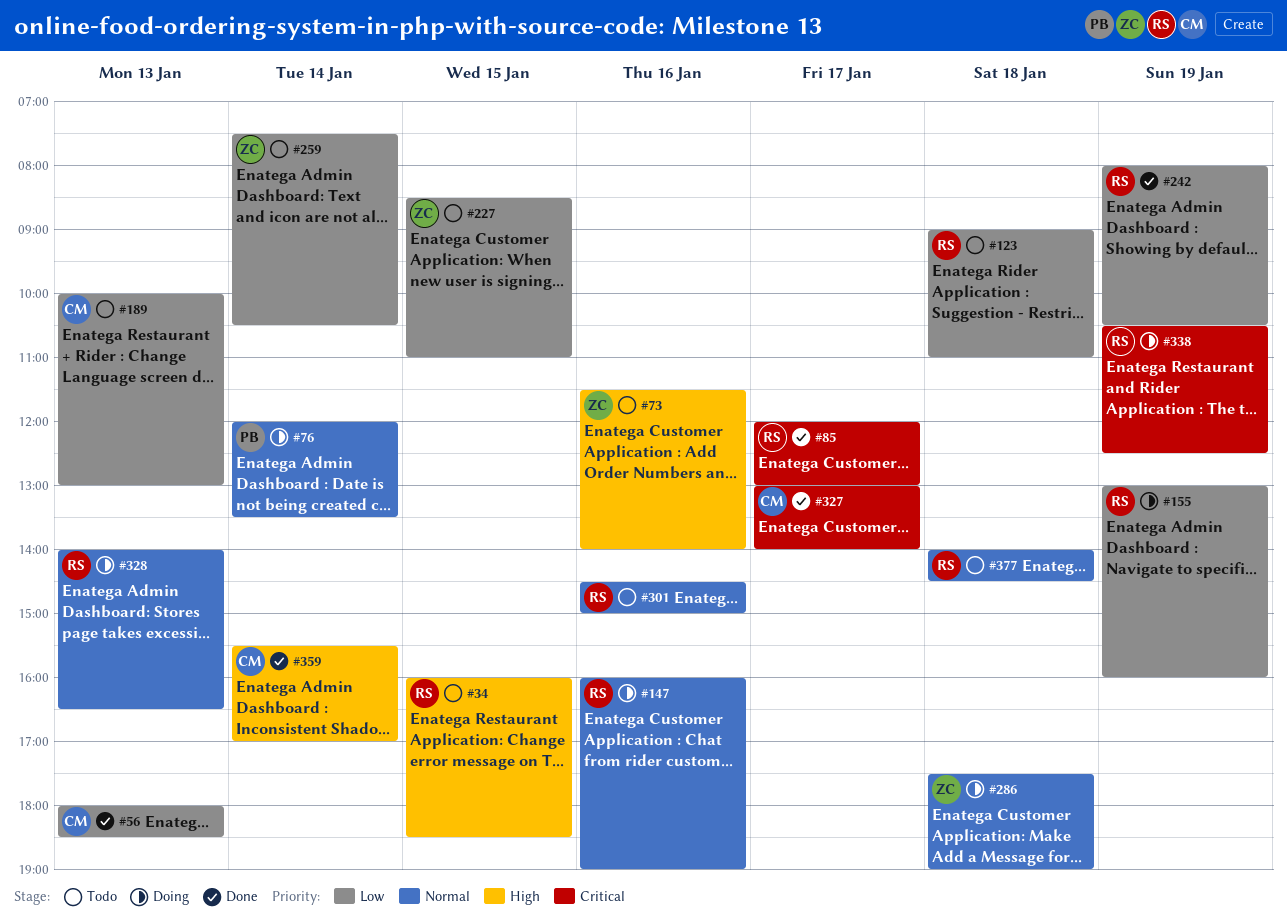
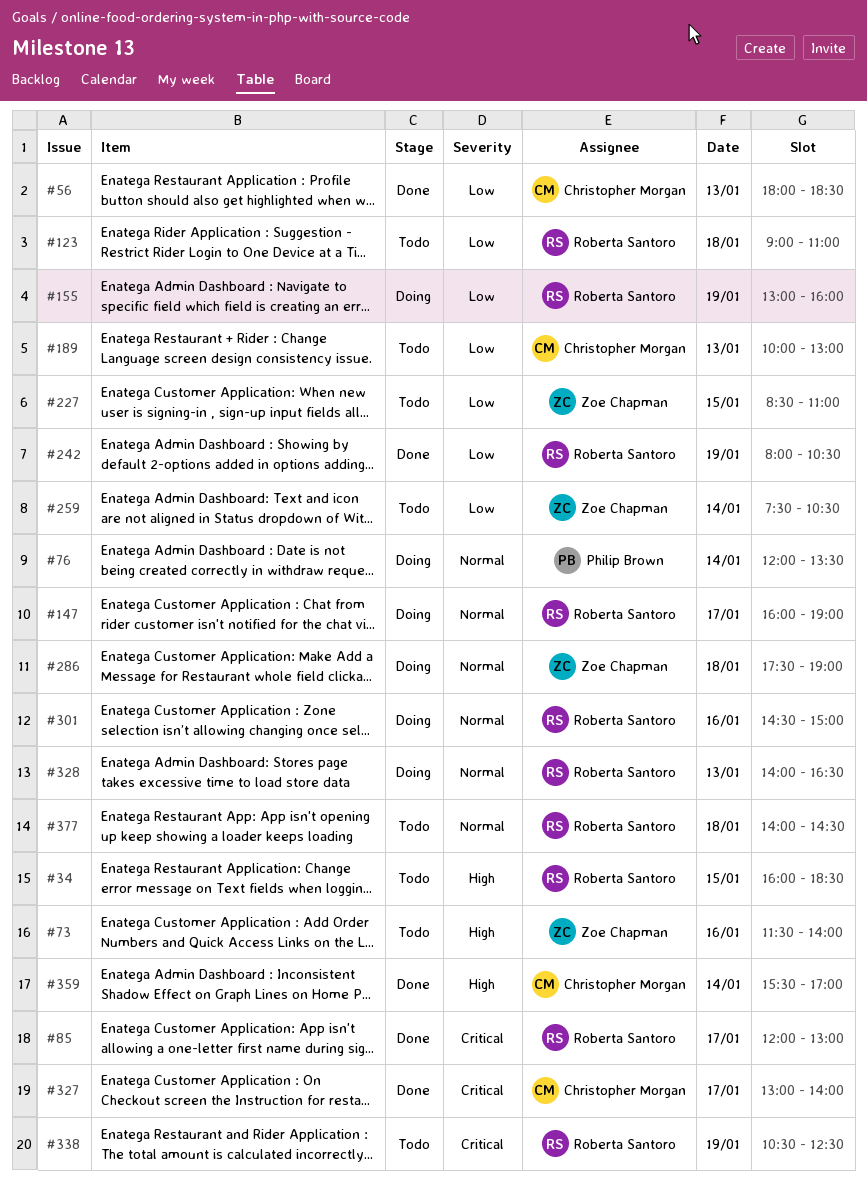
#147, day: Jan 16 -> Jan 17
#301, status: Todo -> Doing
#338, status: Doing -> Todo

